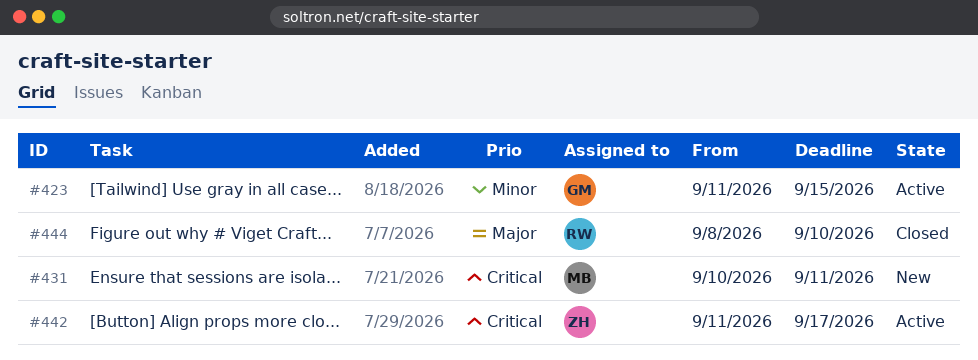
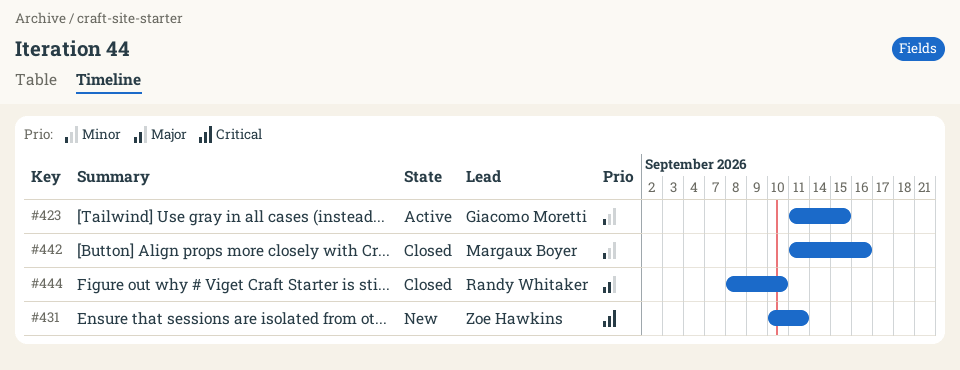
#431, owner: Margaux Boyer -> Zoe Hawkins
#442, status: Active -> Closed
#442, owner: Zoe Hawkins -> Margaux Boyer
#442, priority: Critical -> Minor
#442, due: Sep 17 -> Sep 16

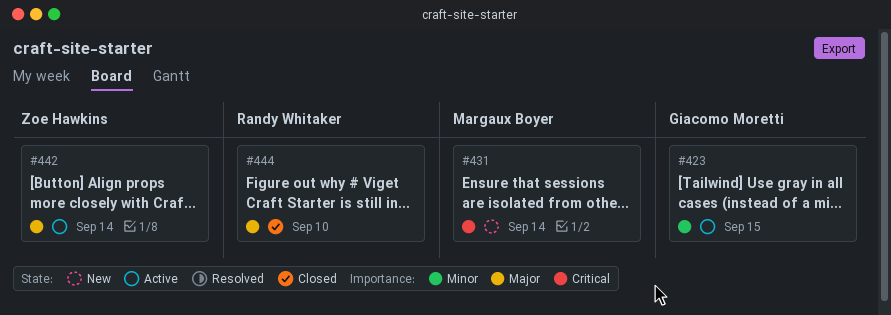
#431, owner: Zoe Hawkins -> Margaux Boyer
#431, due: Sep 11 -> Sep 14
#442, status: Closed -> Active
#442, owner: Margaux Boyer -> Zoe Hawkins
#442, priority: Minor -> Major
#442, due: Sep 16 -> Sep 14

